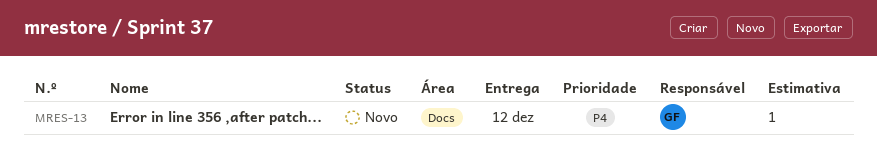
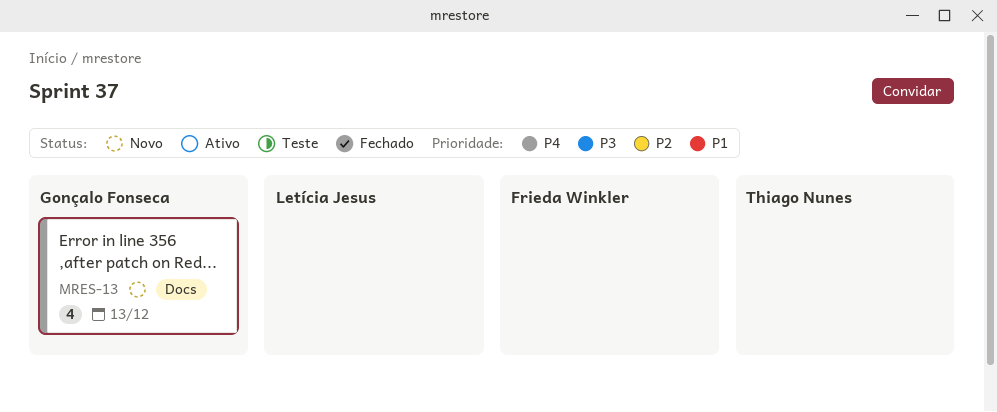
MRES-13, estimate: 1 -> 4
MRES-13, due: Dec 12 -> Dec 13

